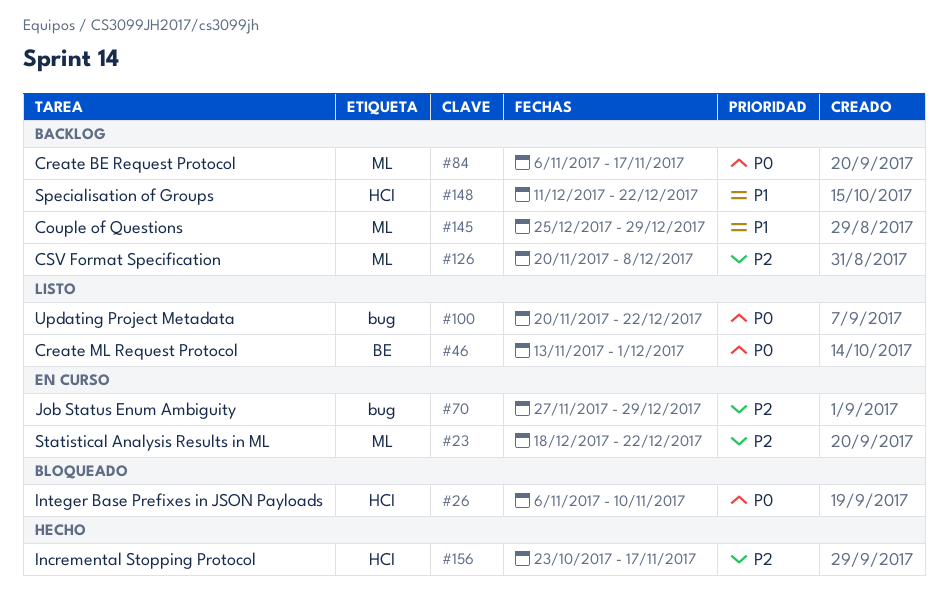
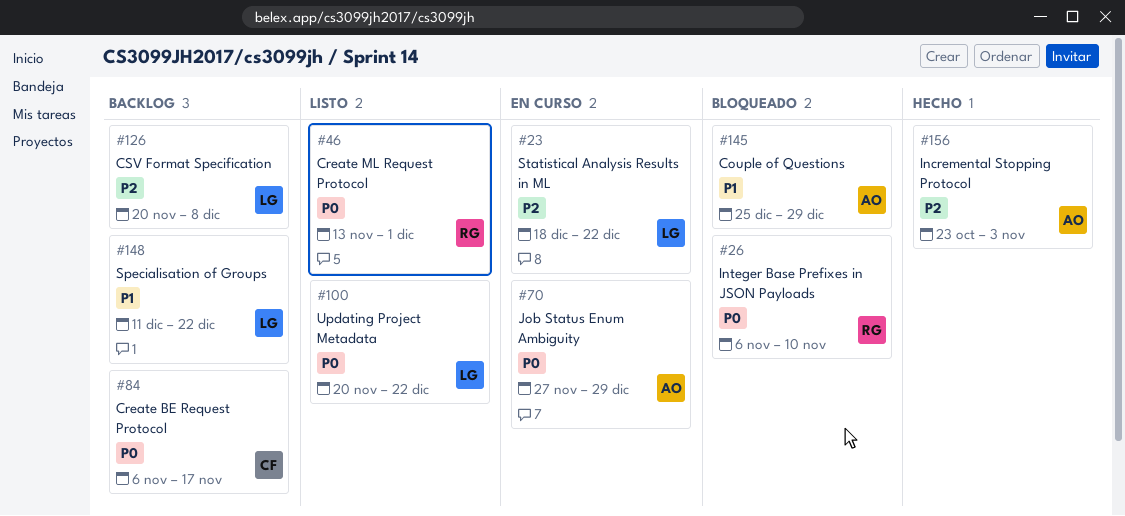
#70, priority: P2 -> P0
#145, status: Backlog -> Bloqueado
#156, due: Nov 17 -> Nov 3

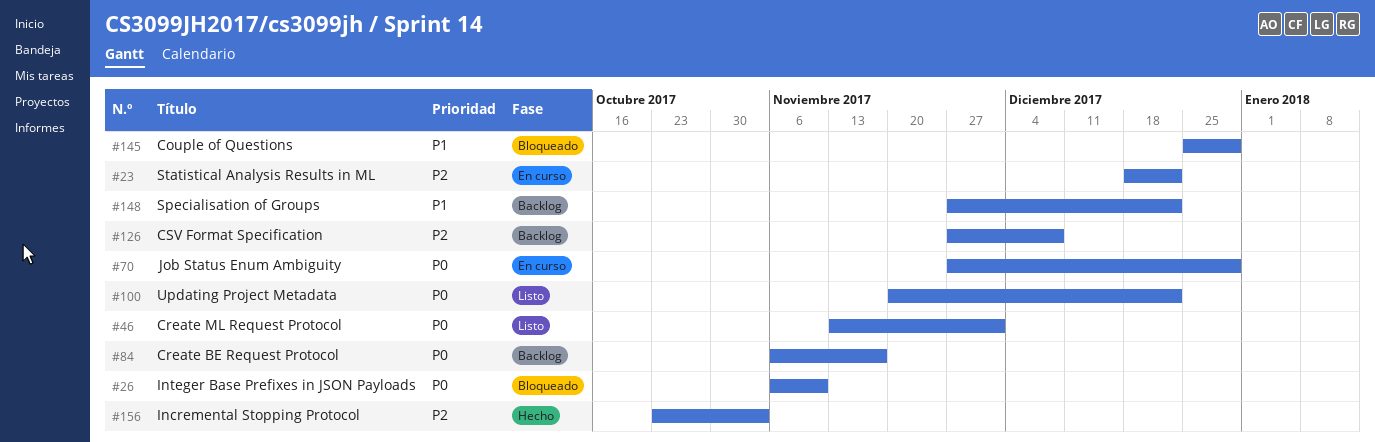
#126, start: Nov 20 -> Nov 27
#148, start: Dec 11 -> Nov 27

